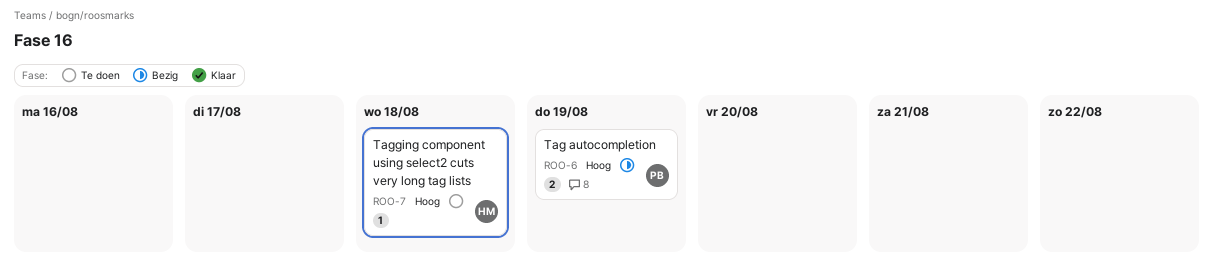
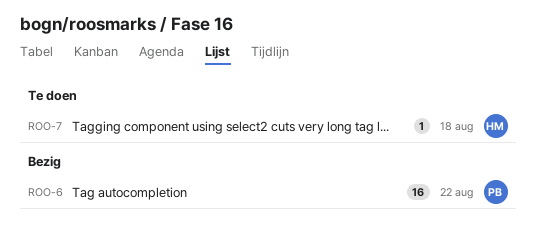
ROO-6, estimate: 2 -> 16
ROO-6, due: Aug 19 -> Aug 22

